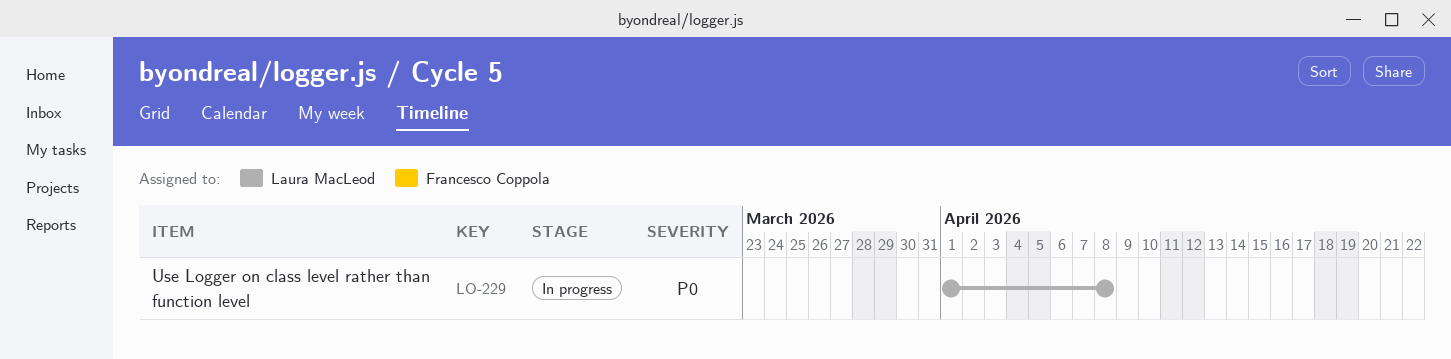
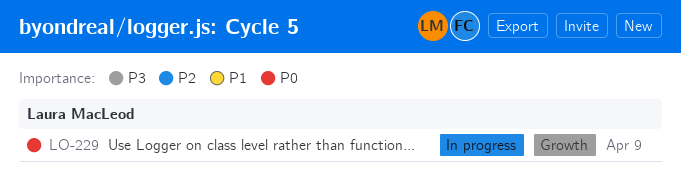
LO-229, due: Apr 8 -> Apr 9

